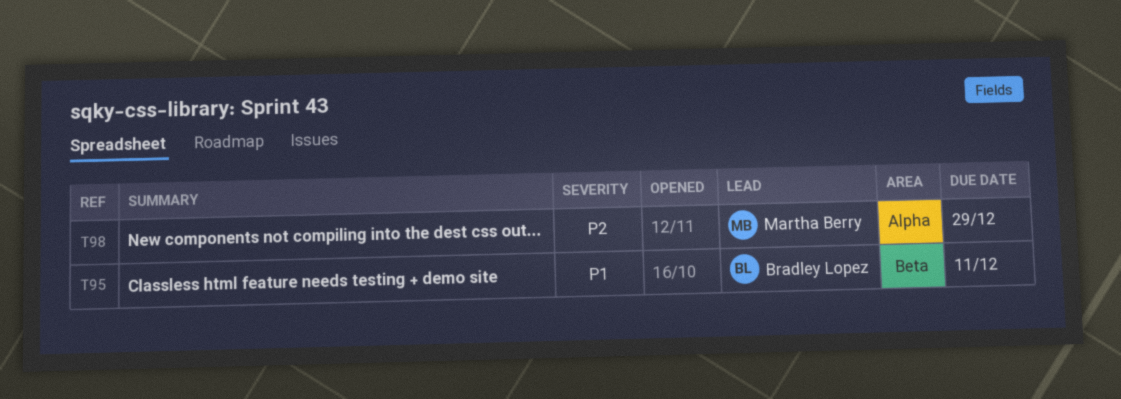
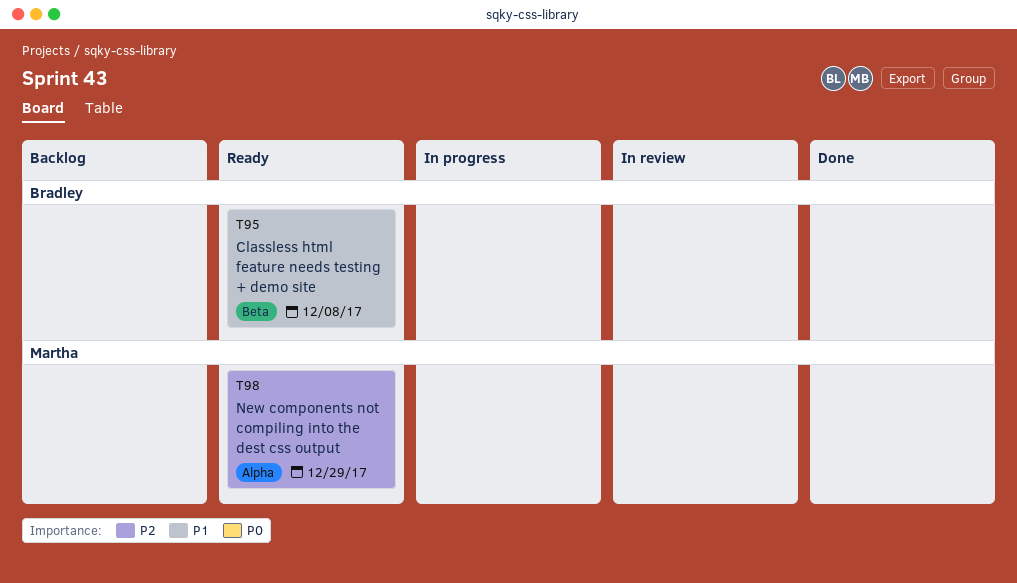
T95, due: Dec 11 -> Dec 8

